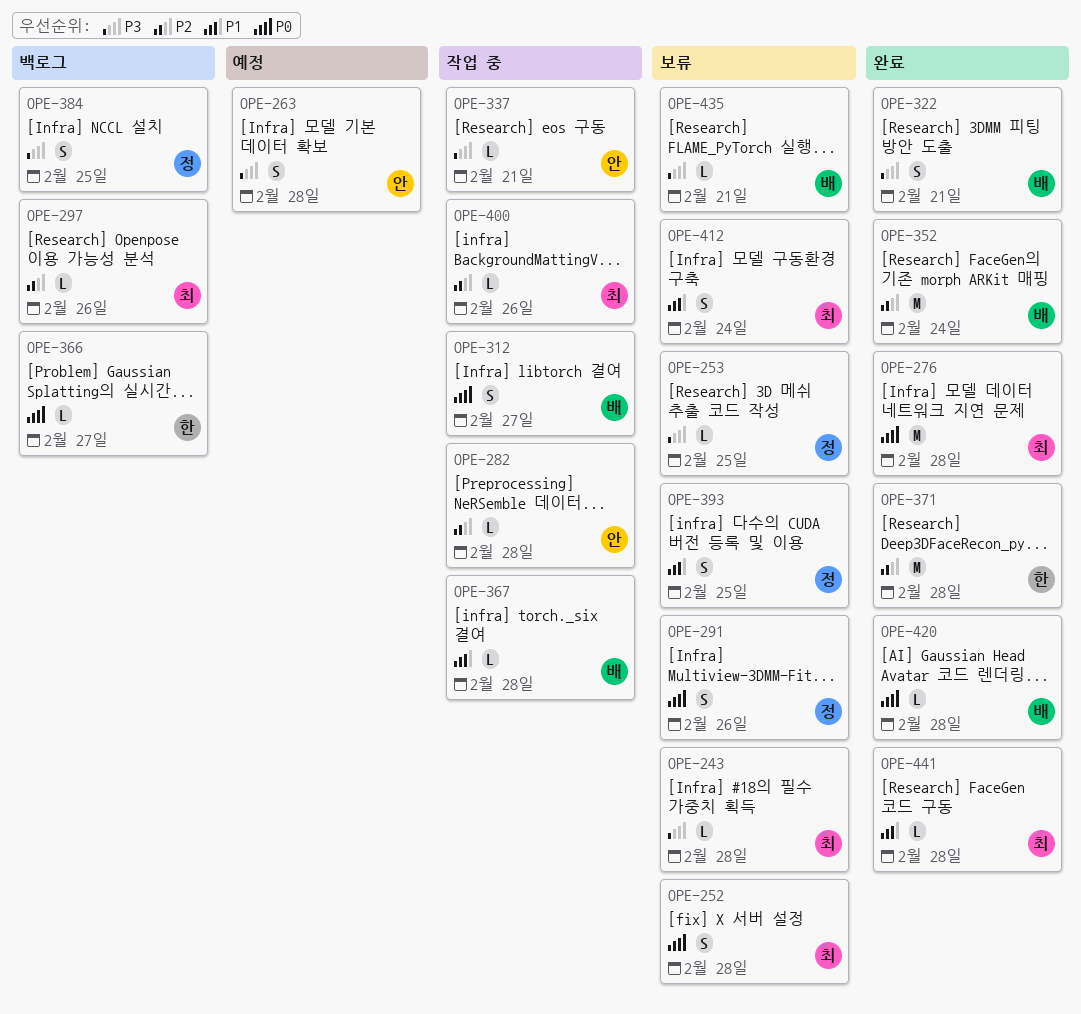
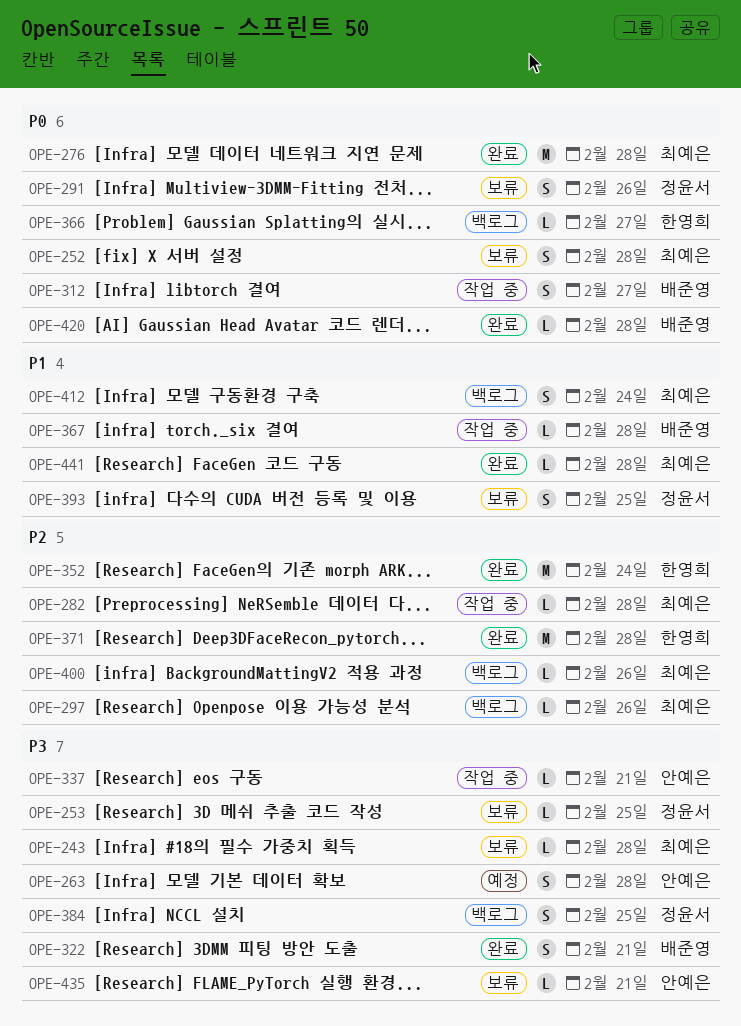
OPE-282, owner: 안예은 -> 최예은
OPE-352, owner: 배준영 -> 한영희
OPE-400, status: 작업 중 -> 백로그
OPE-412, status: 보류 -> 백로그
OPE-435, owner: 배준영 -> 안예은

